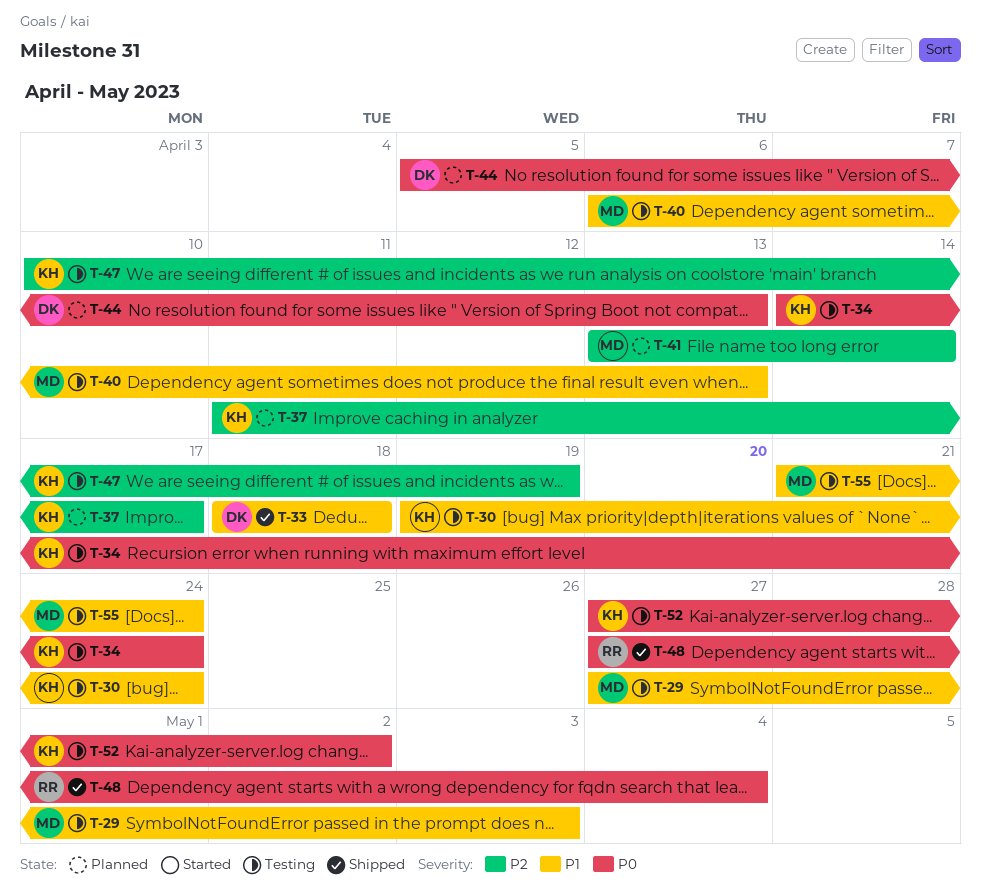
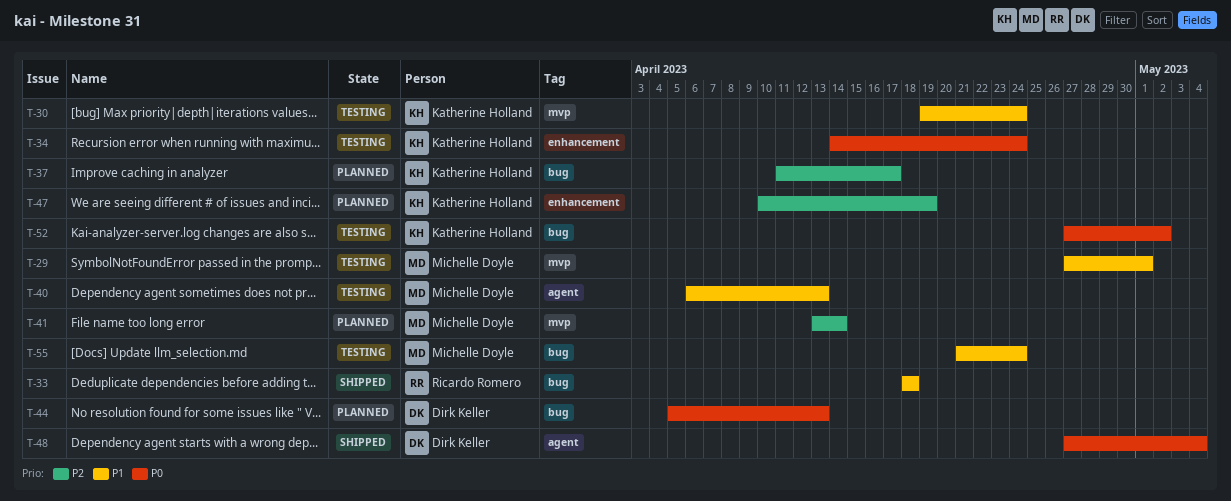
T-29, due: May 3 -> May 1
T-33, owner: Dirk Keller -> Ricardo Romero
T-47, status: Testing -> Planned
T-48, owner: Ricardo Romero -> Dirk Keller

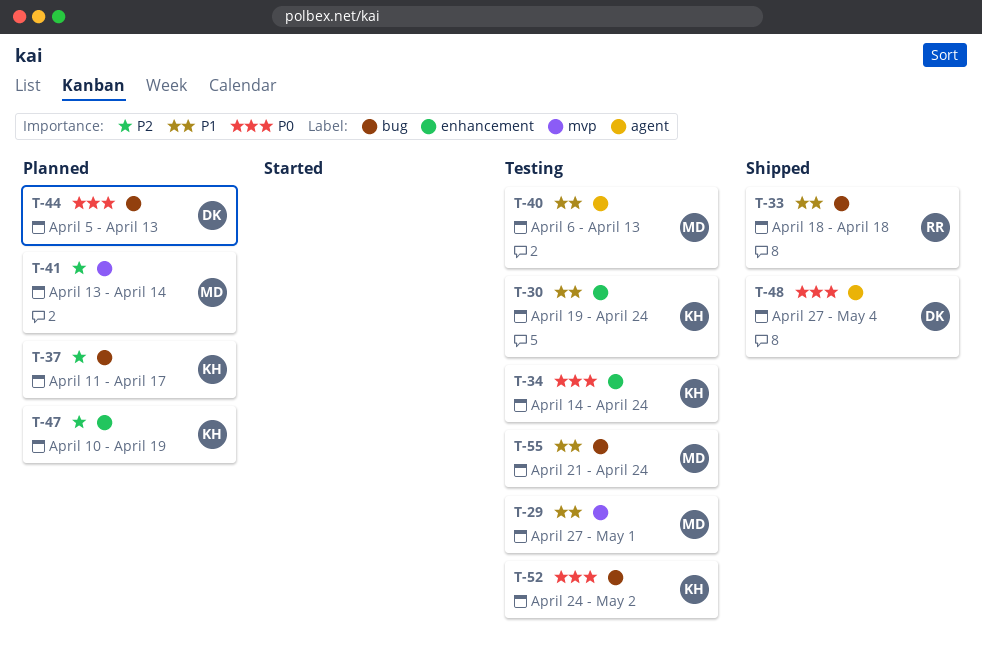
T-30, label: mvp -> enhancement
T-52, start: Apr 27 -> Apr 24

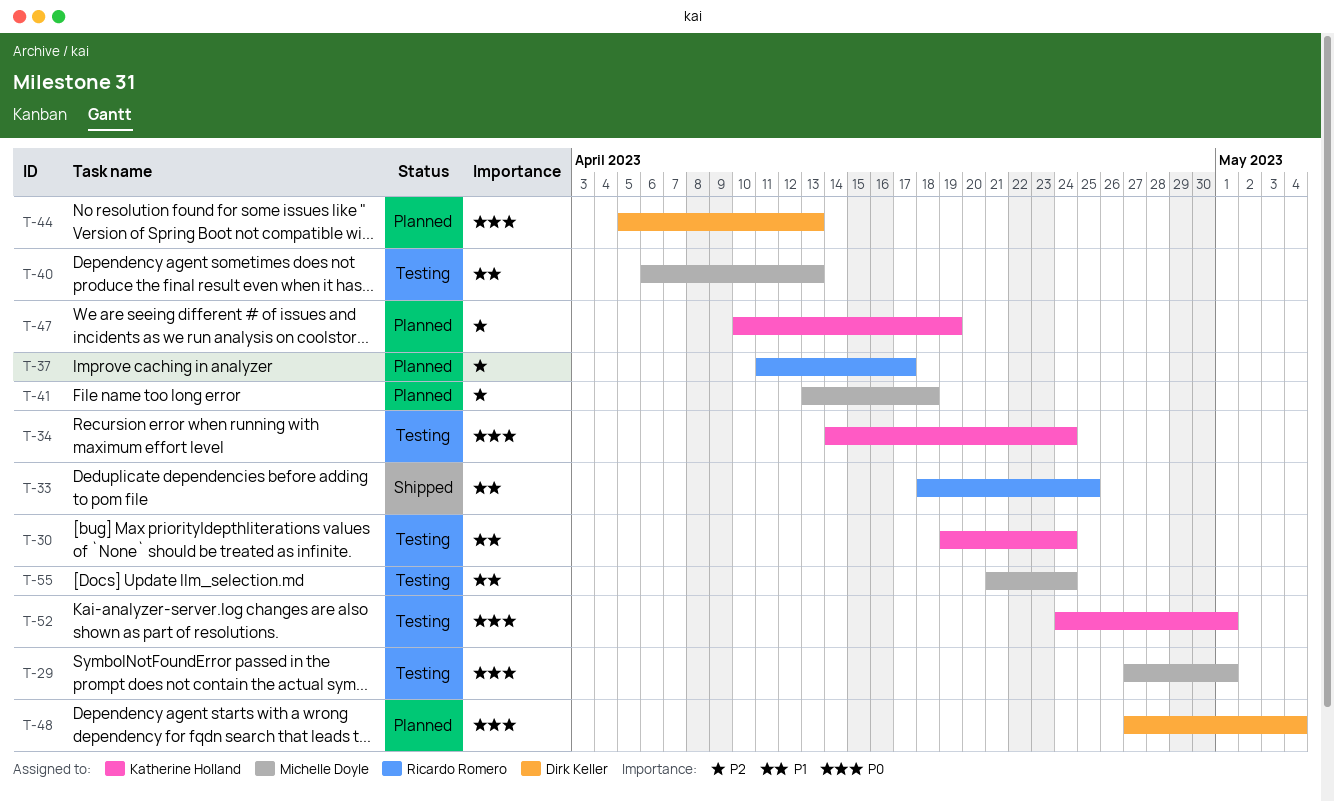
T-29, priority: P1 -> P0
T-33, due: Apr 18 -> Apr 25
T-37, owner: Katherine Holland -> Ricardo Romero
T-41, due: Apr 14 -> Apr 18
T-48, status: Shipped -> Planned
T-52, due: May 2 -> May 1

